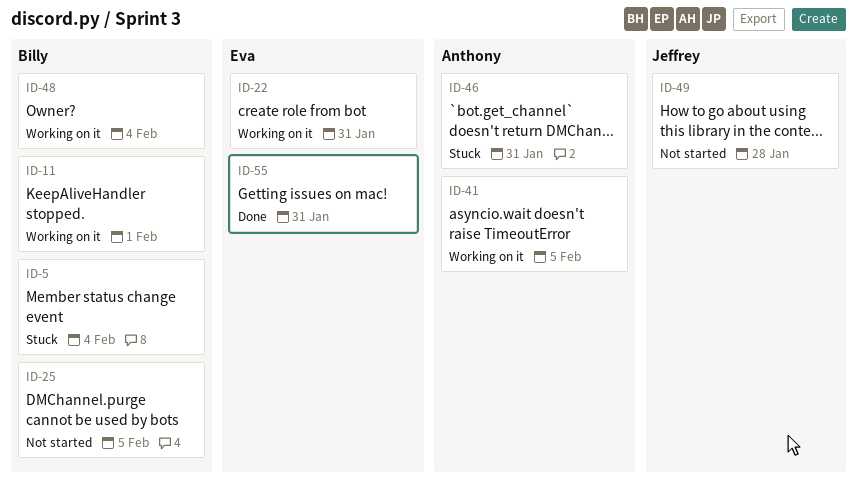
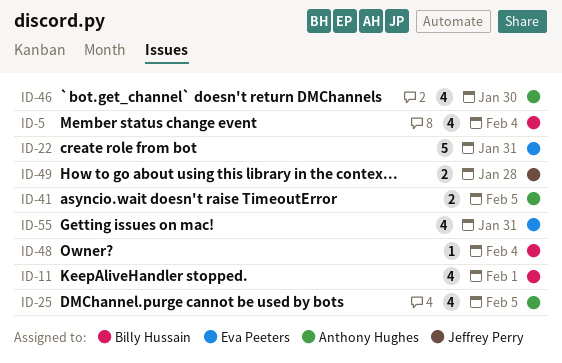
ID-25, owner: Billy Hussain -> Anthony Hughes
ID-46, due: Jan 31 -> Jan 30

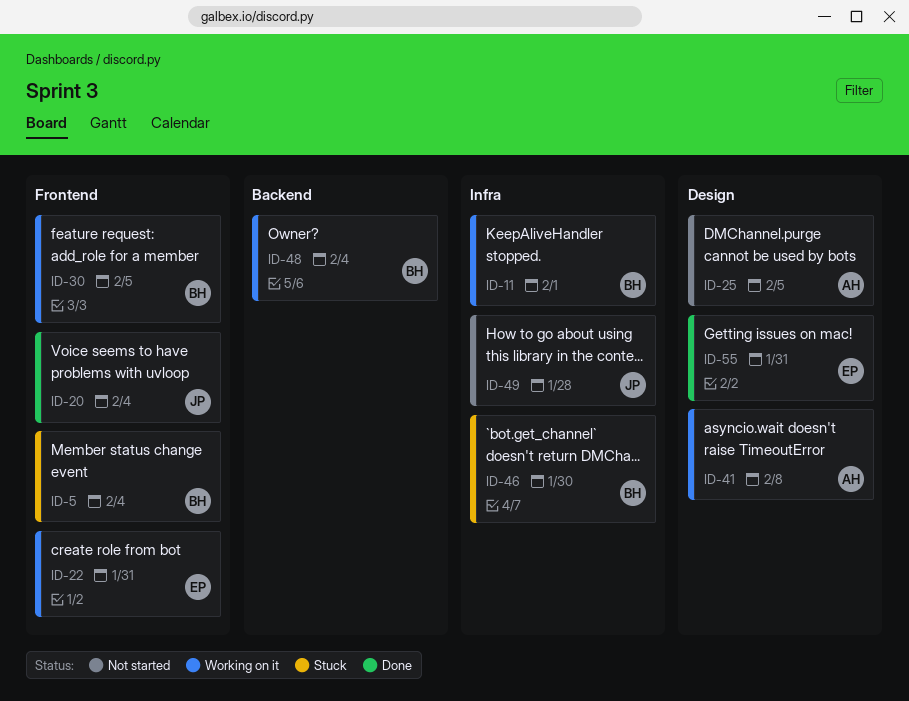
ID-20: none -> present
ID-30: none -> present
ID-41, due: Feb 5 -> Feb 8
ID-46, owner: Anthony Hughes -> Billy Hussain

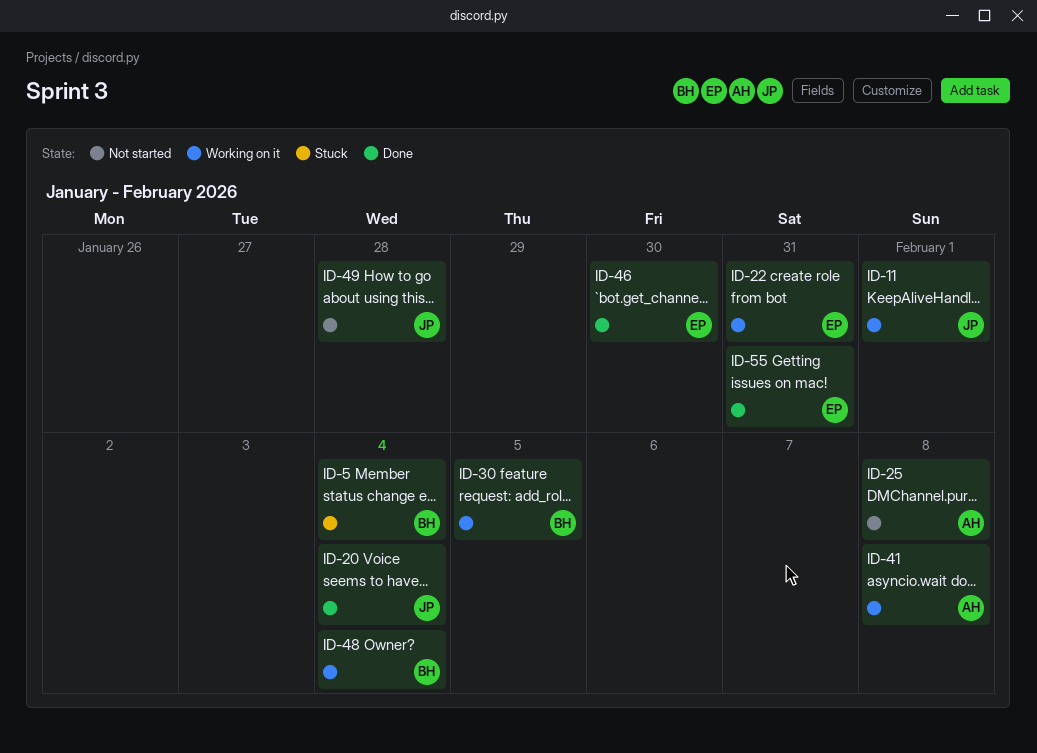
ID-11, owner: BH -> JP
ID-25, due: Feb 5 -> Feb 8
ID-46, status: Stuck -> Done
ID-46, owner: BH -> EP

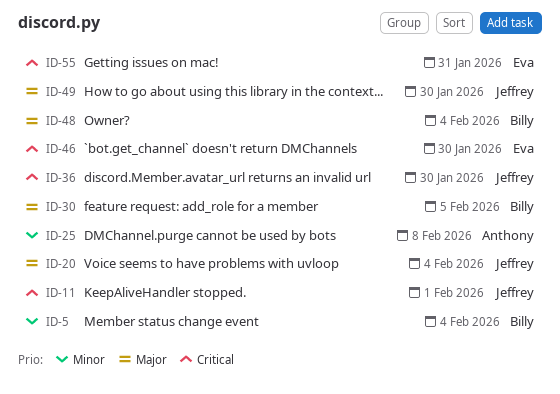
ID-22: present -> none
ID-36: none -> present
ID-41: present -> none
ID-49, due: Jan 28 -> Jan 30

